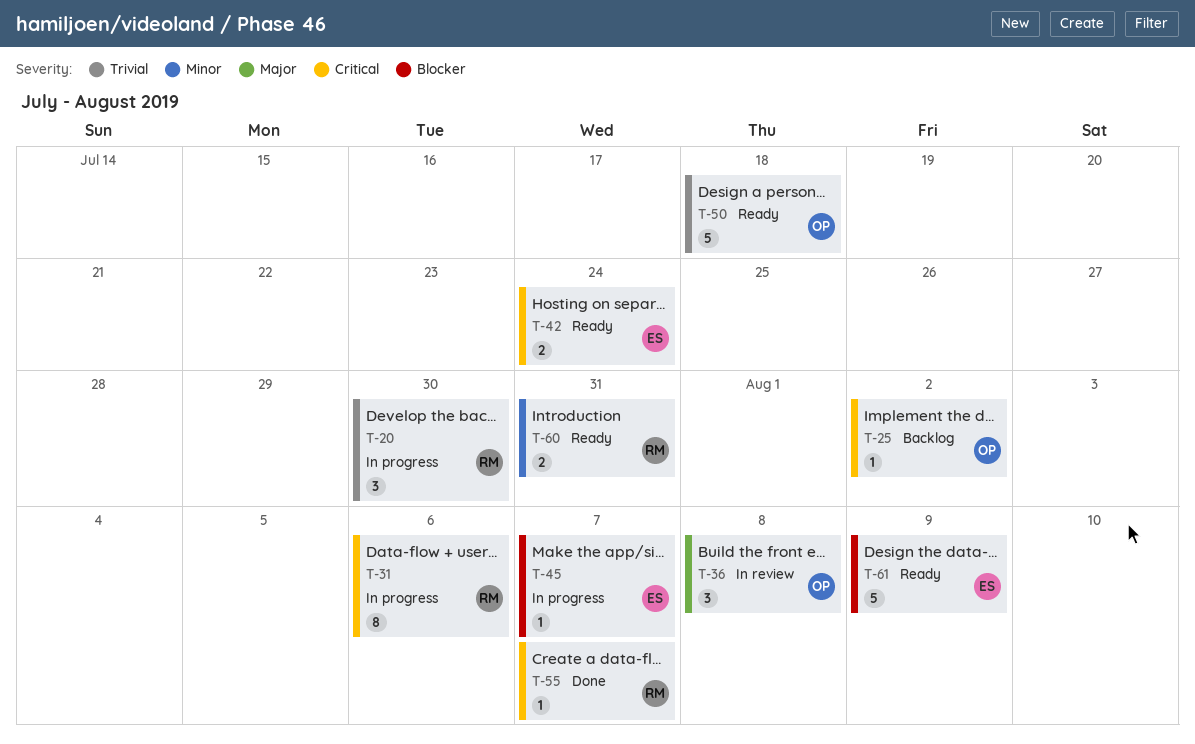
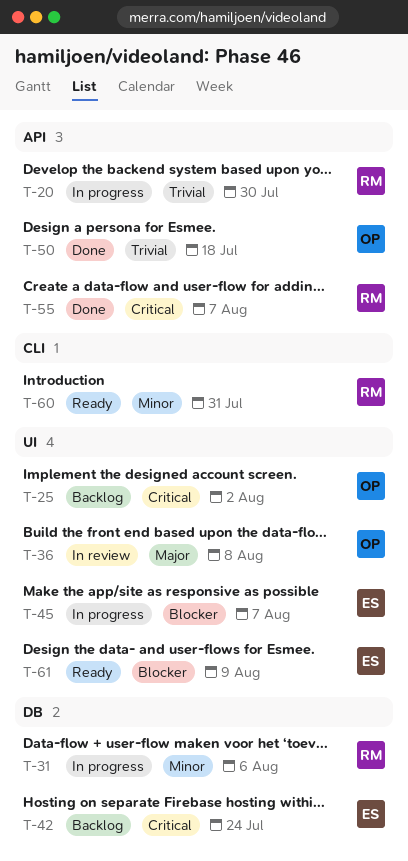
T-31, priority: Critical -> Minor
T-42, status: Ready -> Backlog
T-50, status: Ready -> Done

